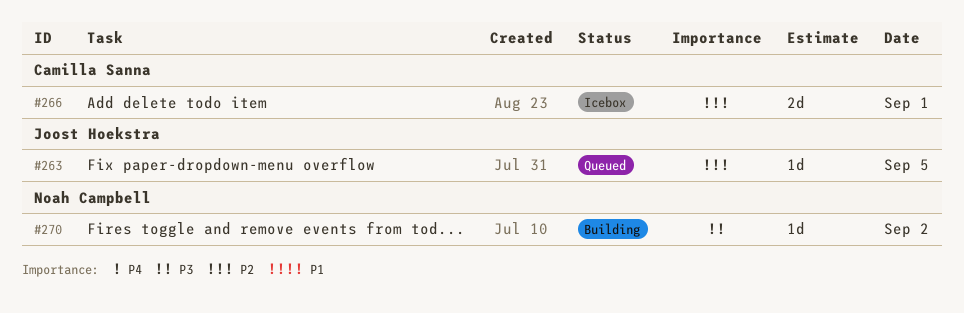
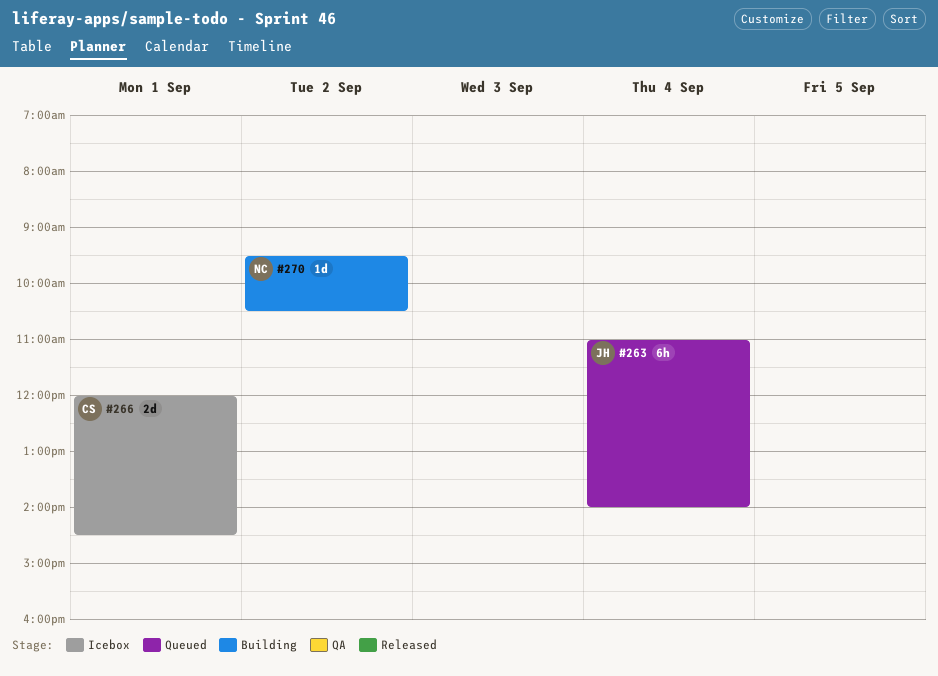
#263, estimate: 1d -> 6h
#263, day: Sep 5 -> Sep 4

